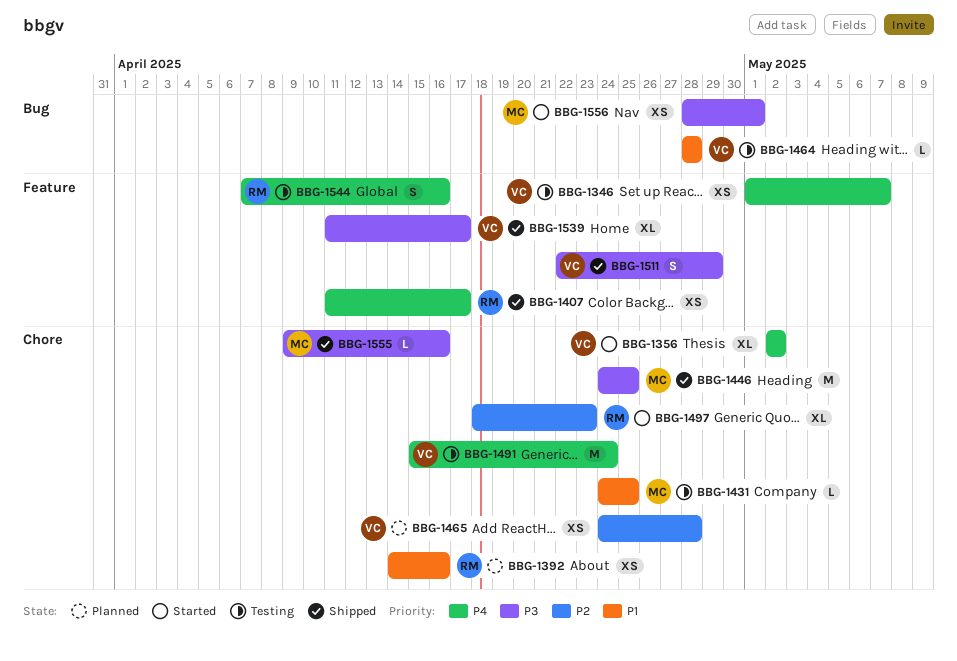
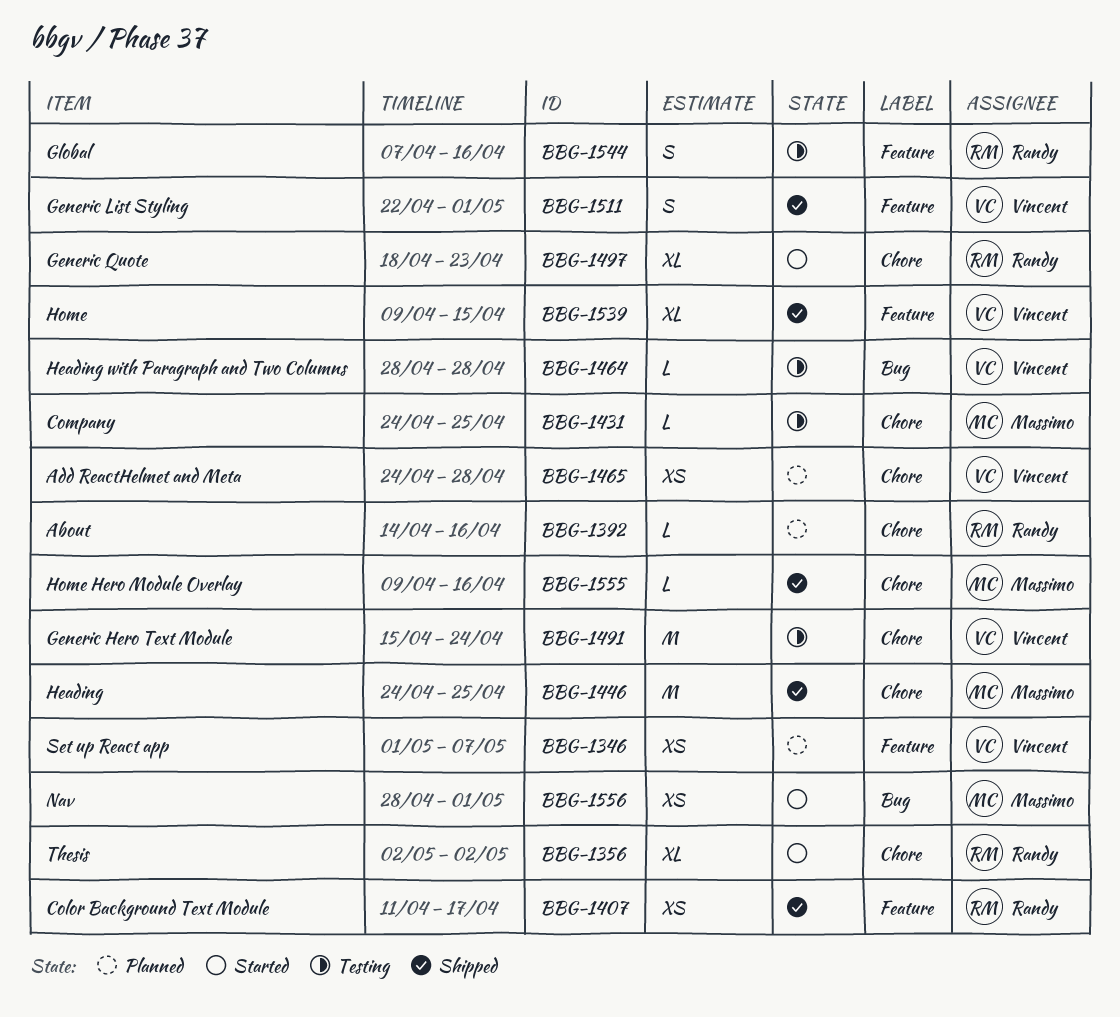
BBG-1346, status: Testing -> Planned
BBG-1356, owner: Vincent -> Randy
BBG-1392, estimate: XS -> L
BBG-1511, due: Apr 29 -> May 1
BBG-1539, start: Apr 11 -> Apr 9
BBG-1539, due: Apr 17 -> Apr 15

